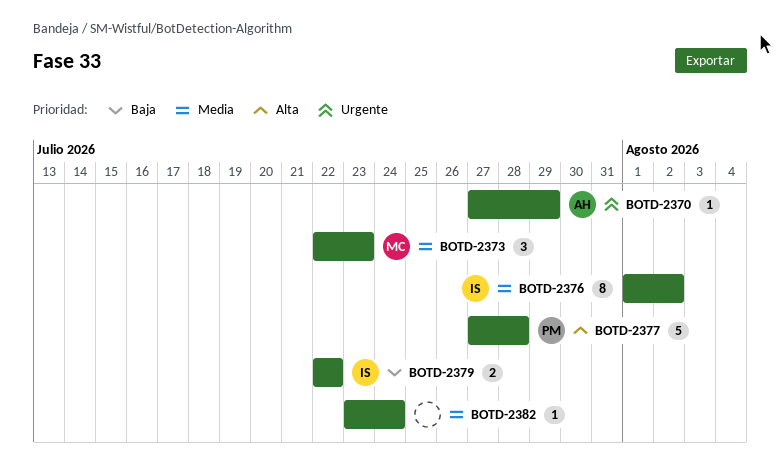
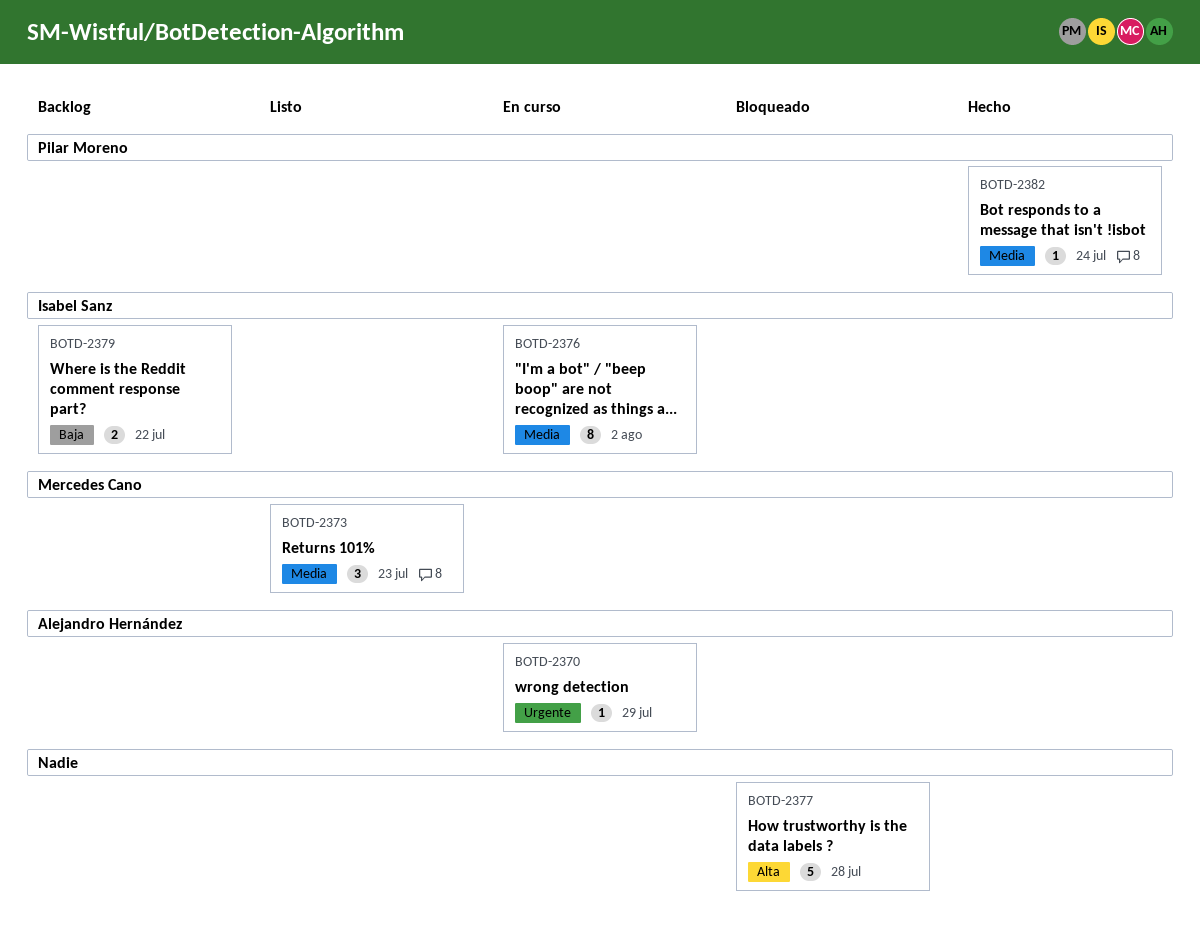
BOTD-2377, owner: Pilar Moreno -> none
BOTD-2382, owner: none -> Pilar Moreno

